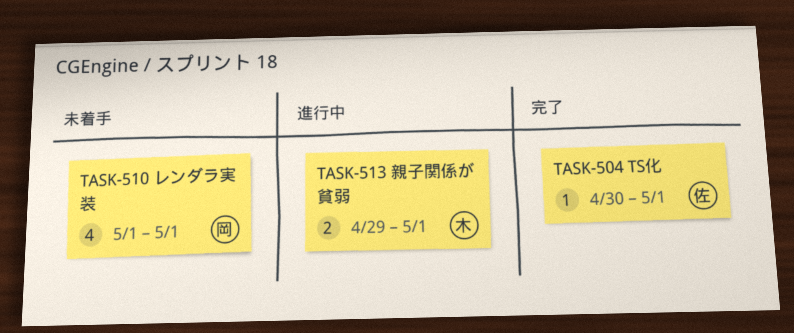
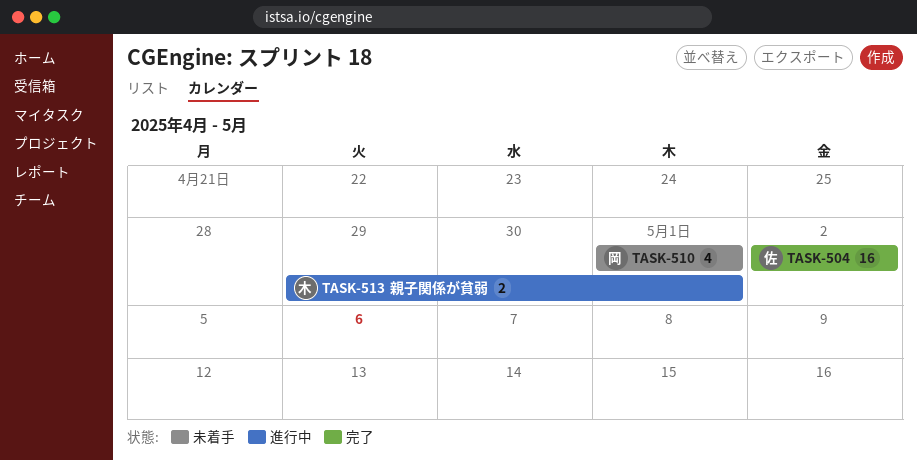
TASK-504, estimate: 1 -> 16
TASK-504, start: Apr 30 -> May 2
TASK-504, due: May 1 -> May 2

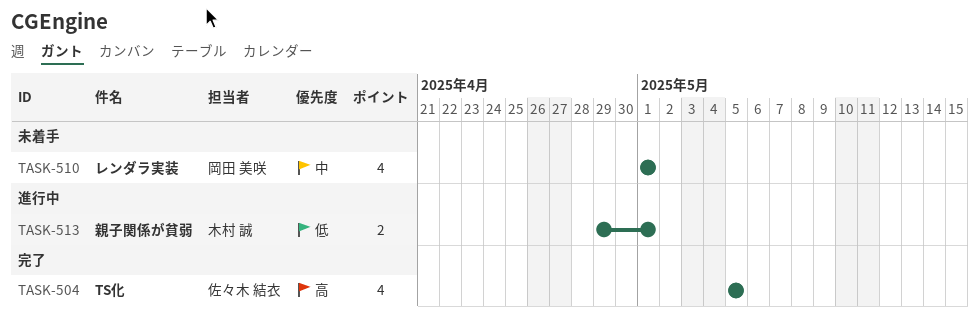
TASK-504, estimate: 16 -> 4
TASK-504, start: May 2 -> May 5
TASK-504, due: May 2 -> May 5

